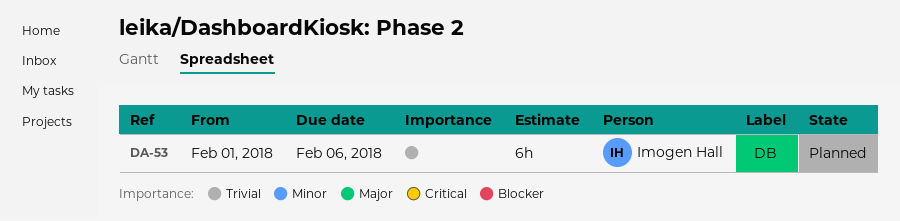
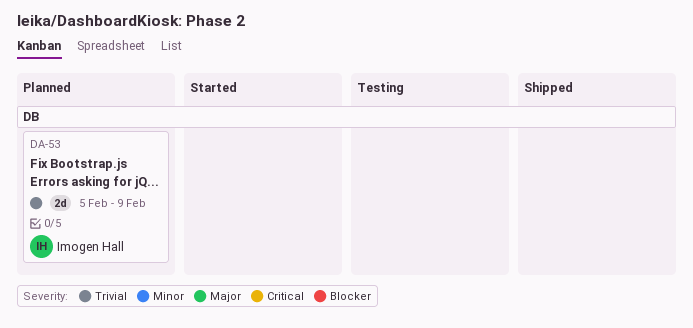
DA-53, estimate: 6h -> 2d
DA-53, start: Feb 1 -> Feb 5
DA-53, due: Feb 6 -> Feb 9

